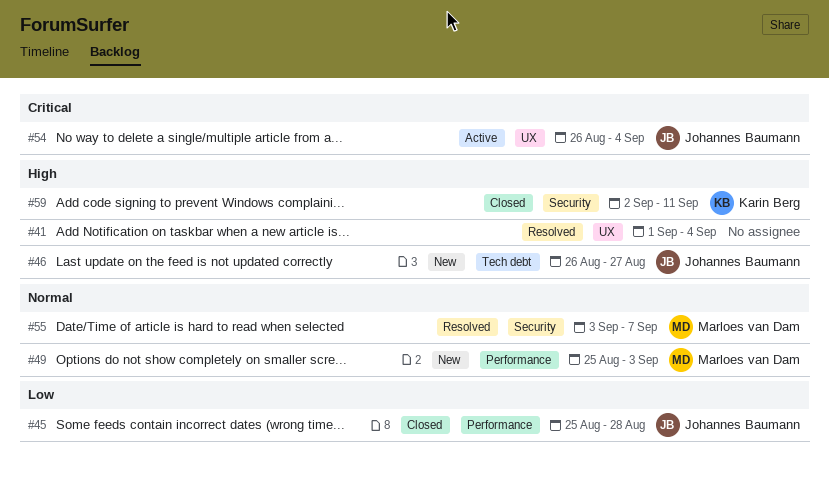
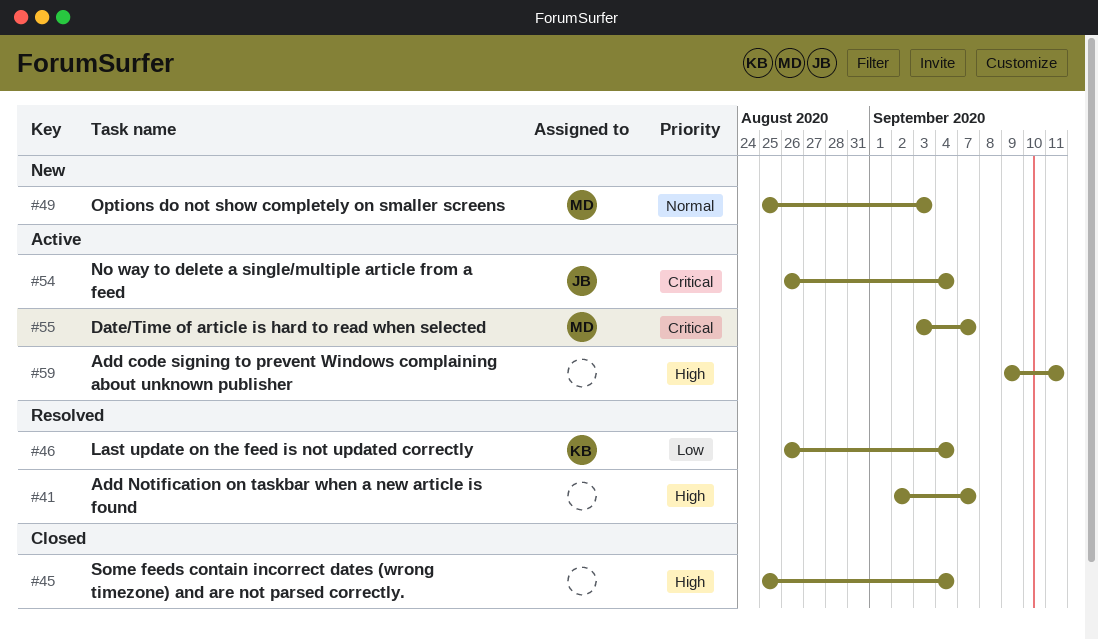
#41, start: Sep 1 -> Sep 2
#41, due: Sep 4 -> Sep 7
#45, owner: Johannes Baumann -> none
#45, priority: Low -> High
#45, due: Aug 28 -> Sep 4
#46, status: New -> Resolved
#46, owner: Johannes Baumann -> Karin Berg
#46, priority: High -> Low
#46, due: Aug 27 -> Sep 4
#55, status: Resolved -> Active
#55, priority: Normal -> Critical
#59, status: Closed -> Active
#59, owner: Karin Berg -> none
#59, start: Sep 2 -> Sep 9

